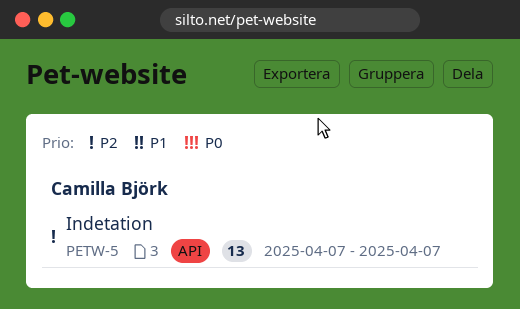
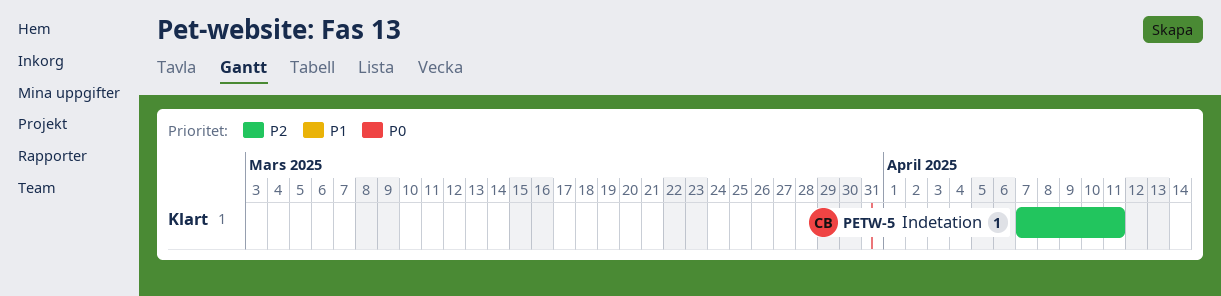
PETW-5, estimate: 13 -> 1
PETW-5, due: Apr 7 -> Apr 11

